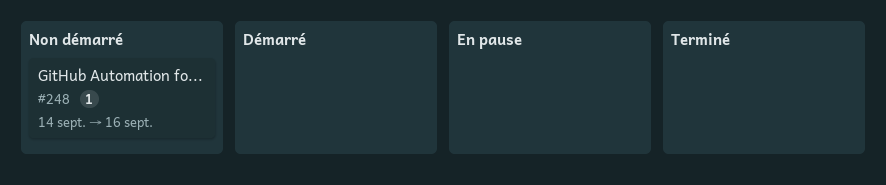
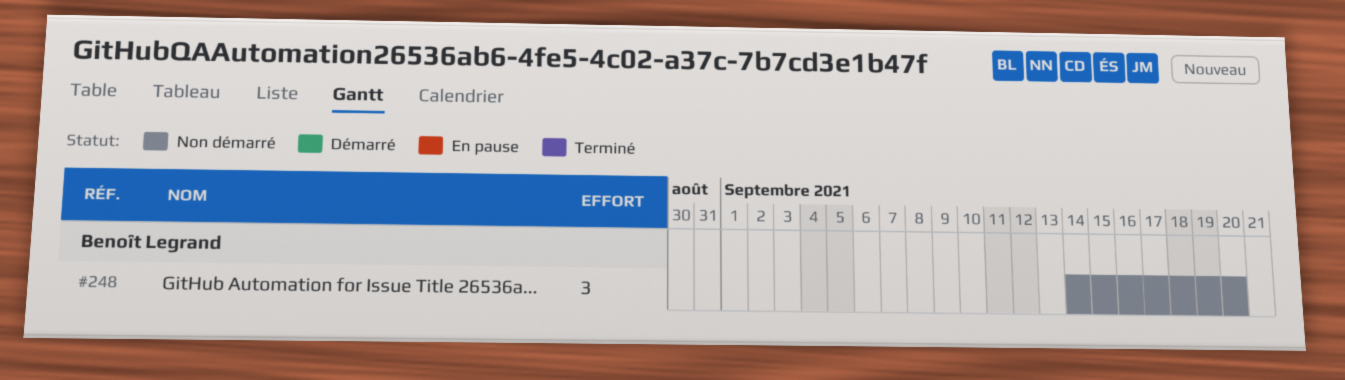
#248, estimate: 1 -> 3
#248, due: Sep 16 -> Sep 20

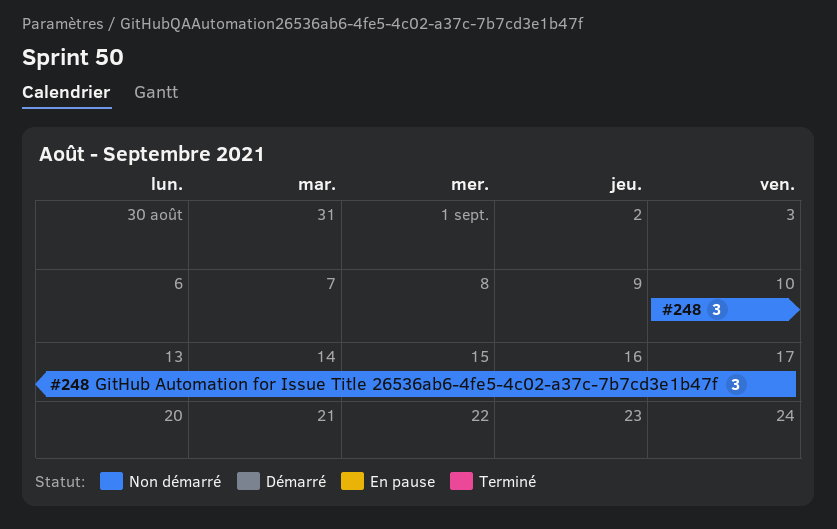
#248, start: Sep 14 -> Sep 10
#248, due: Sep 20 -> Sep 17

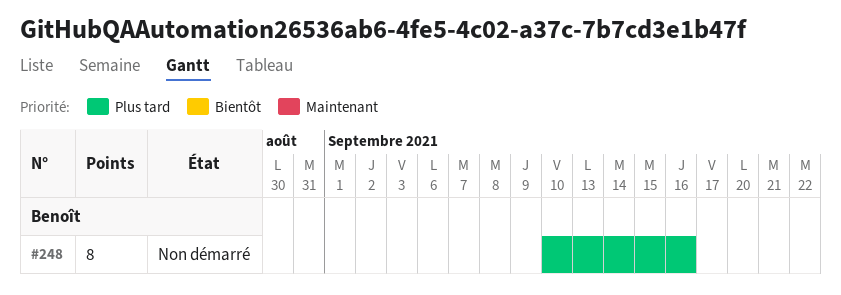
#248, estimate: 3 -> 8
#248, due: Sep 17 -> Sep 16

